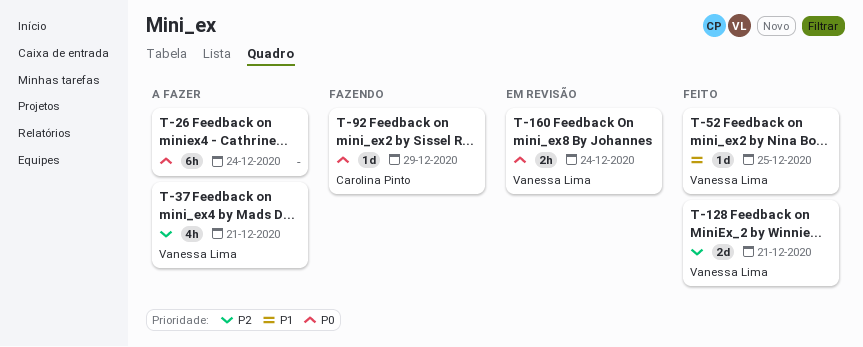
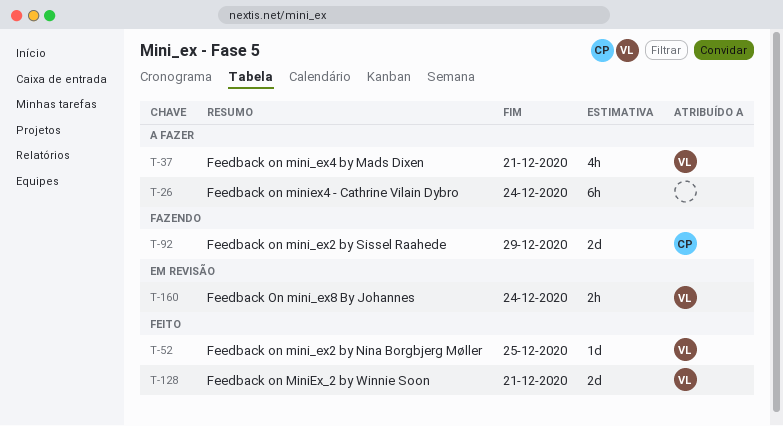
T-92, estimate: 1d -> 2d

